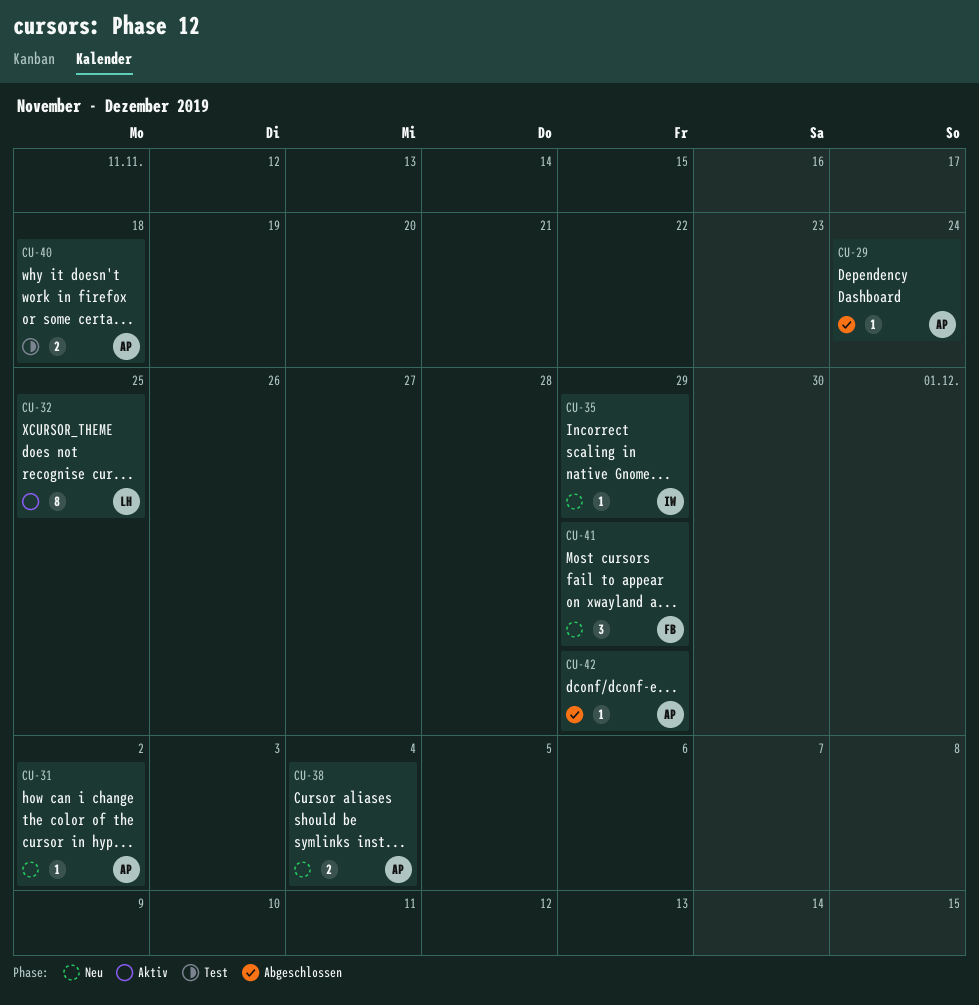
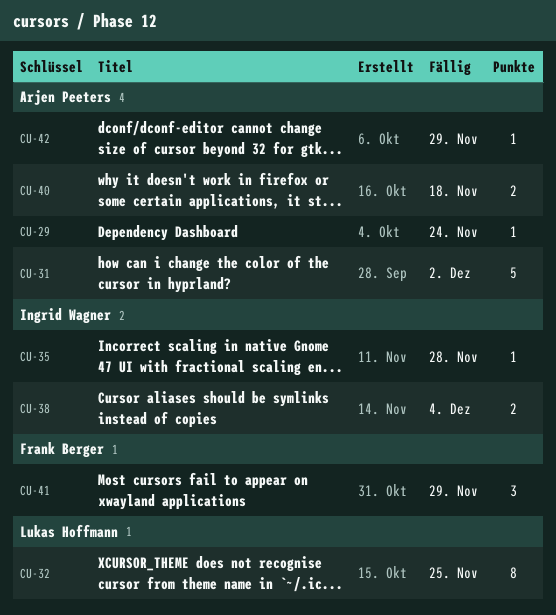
CU-31, estimate: 1 -> 5
CU-35, due: Nov 29 -> Nov 28
CU-38, owner: Arjen Peeters -> Ingrid Wagner

